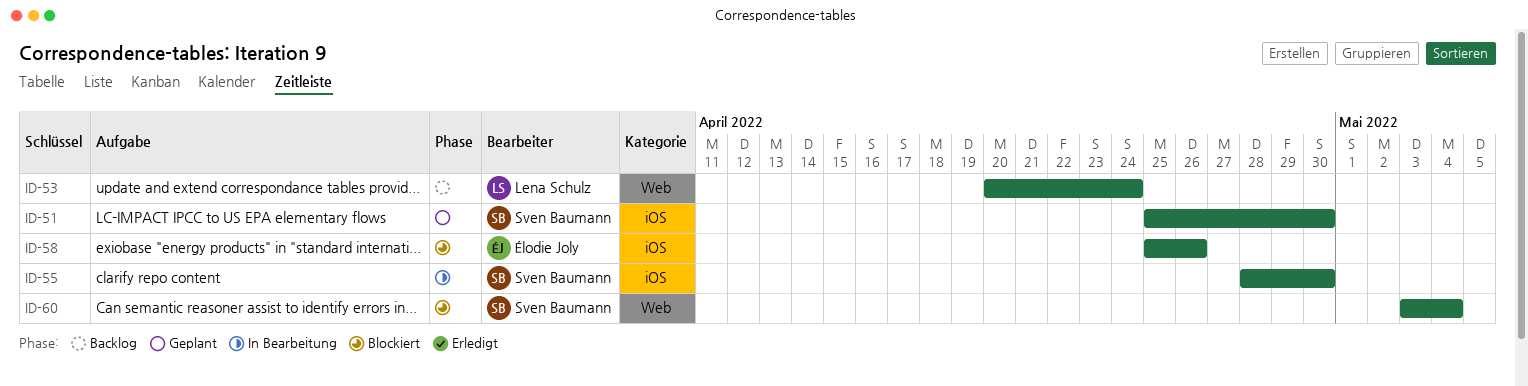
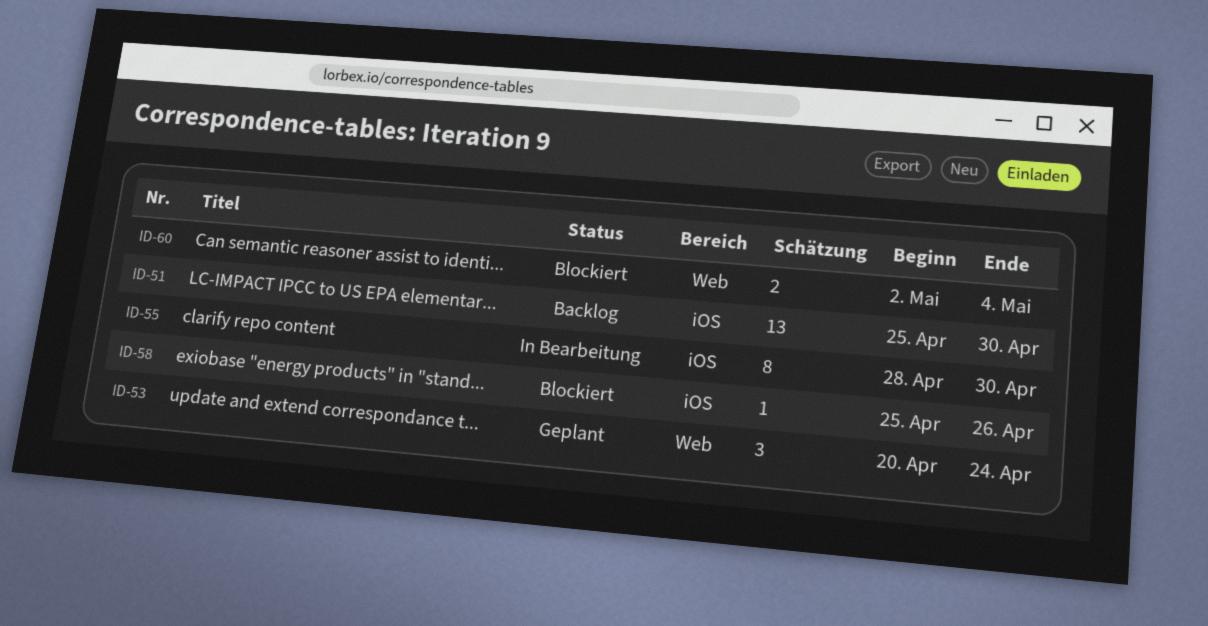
ID-51, status: Geplant -> Backlog
ID-53, status: Backlog -> Geplant
ID-60, start: May 3 -> May 2

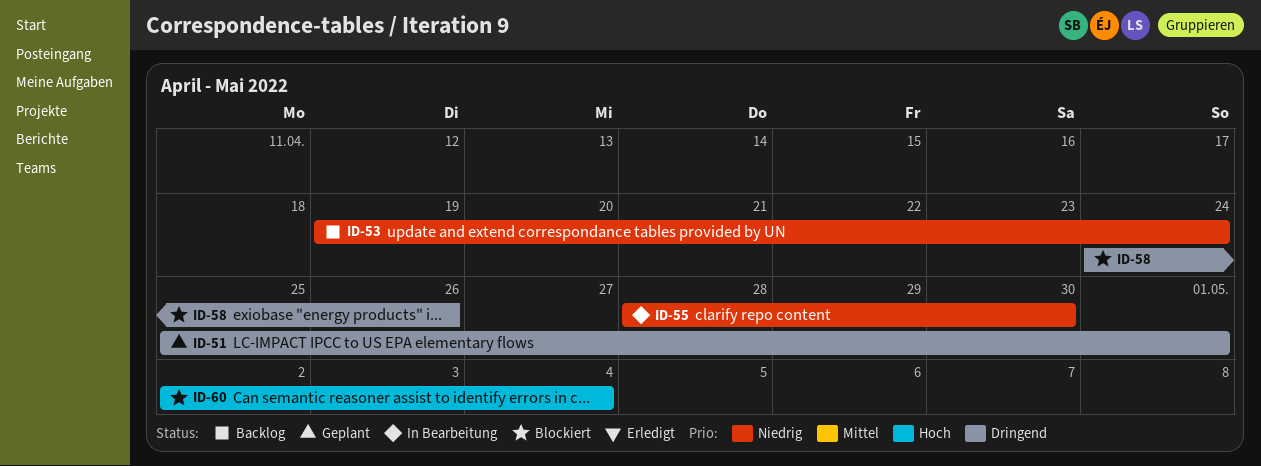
ID-51, status: Backlog -> Geplant
ID-51, due: Apr 30 -> May 1
ID-53, status: Geplant -> Backlog
ID-53, start: Apr 20 -> Apr 19
ID-58, start: Apr 25 -> Apr 24

